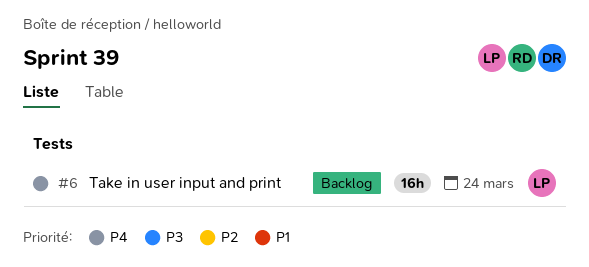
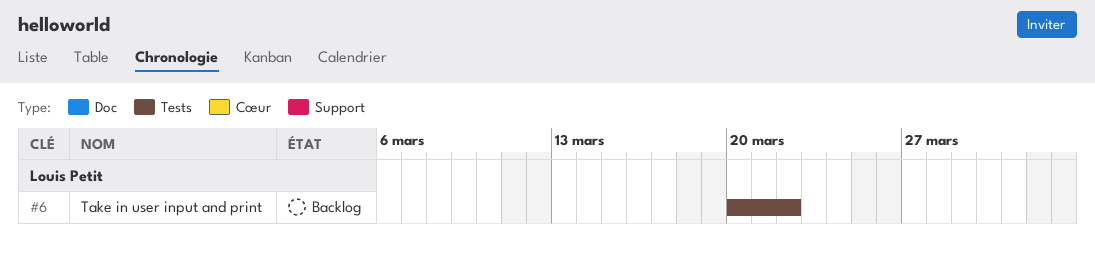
#6, due: Mar 24 -> Mar 22

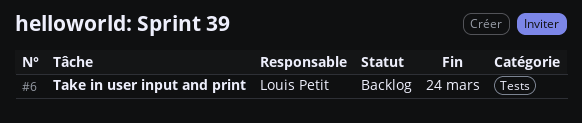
#6, due: Mar 22 -> Mar 24

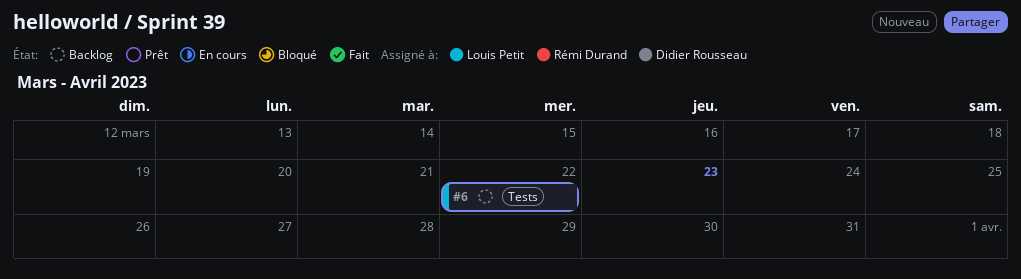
#6, due: Mar 24 -> Mar 22

